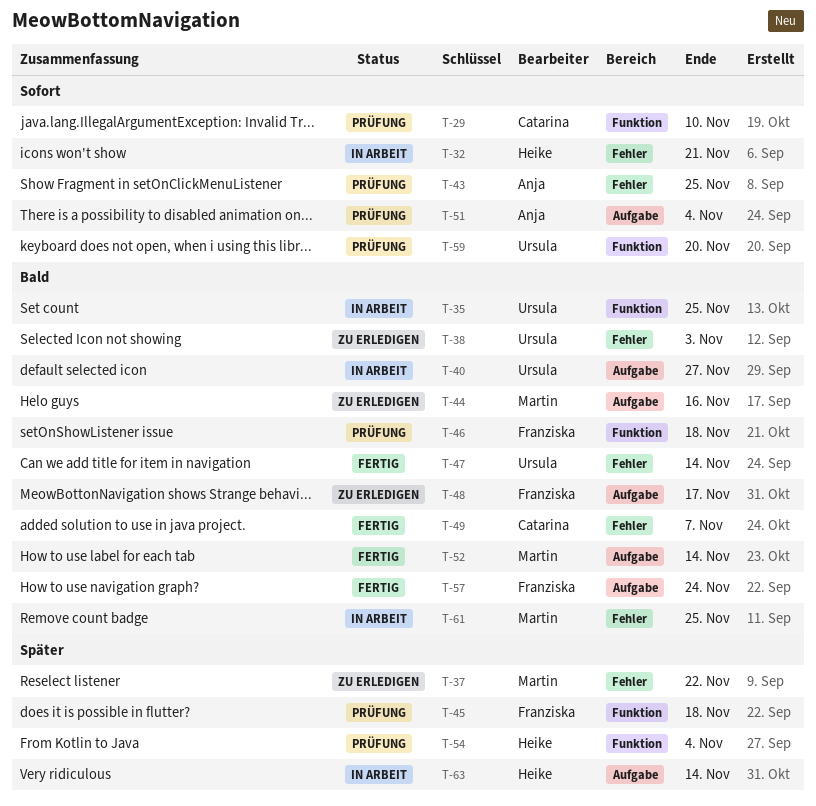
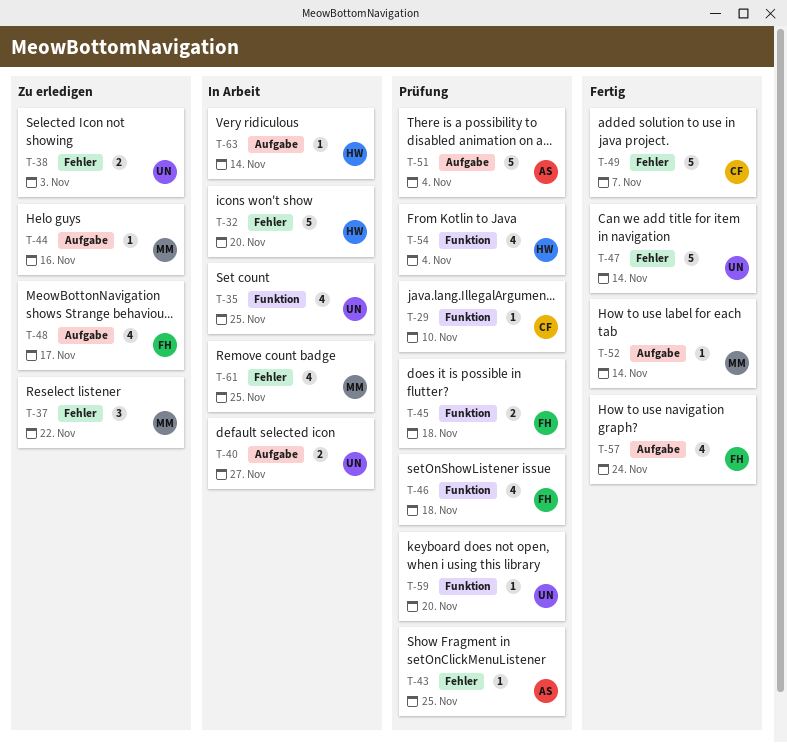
T-32, due: Nov 21 -> Nov 20

